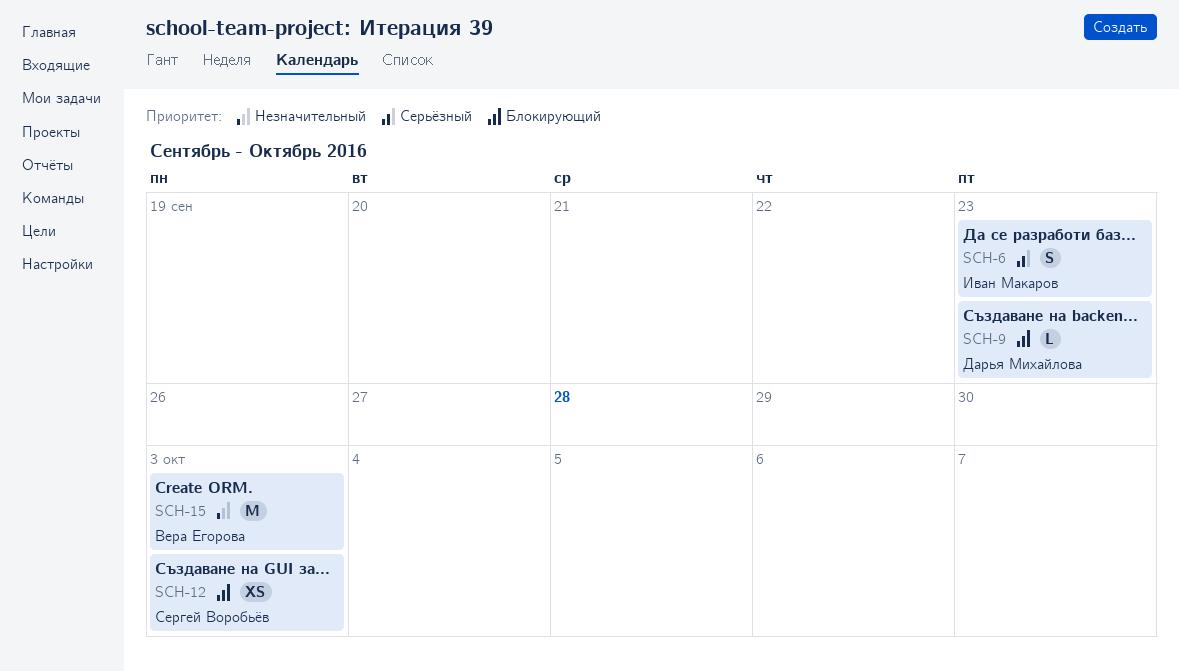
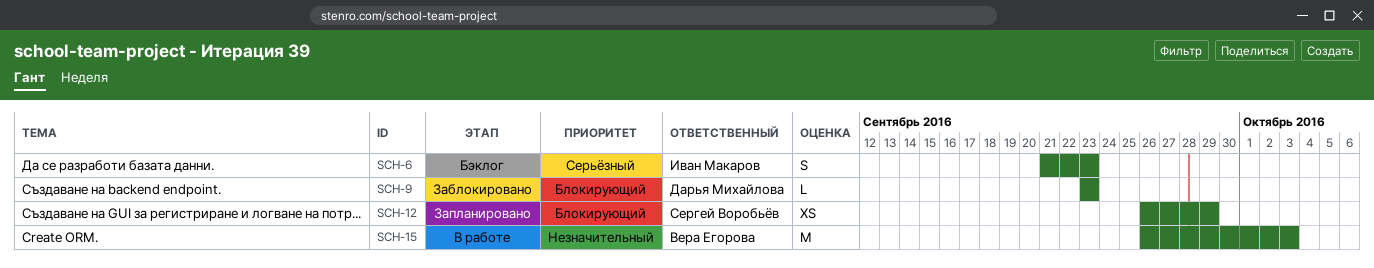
SCH-12, due: Oct 3 -> Sep 29

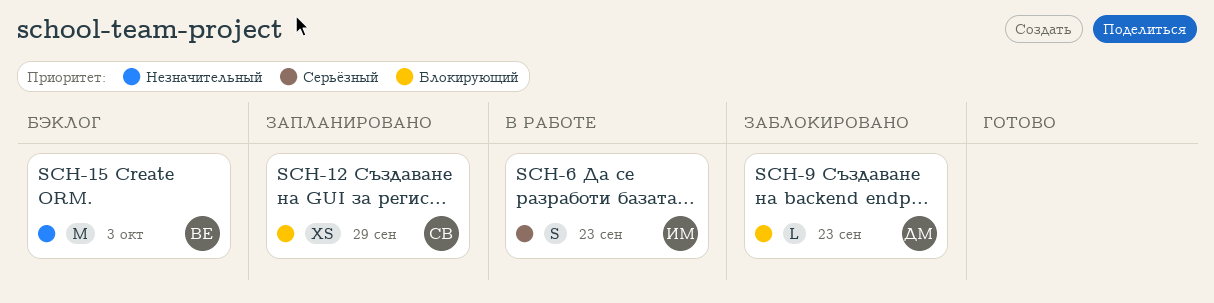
SCH-6, status: Бэклог -> В работе
SCH-15, status: В работе -> Бэклог

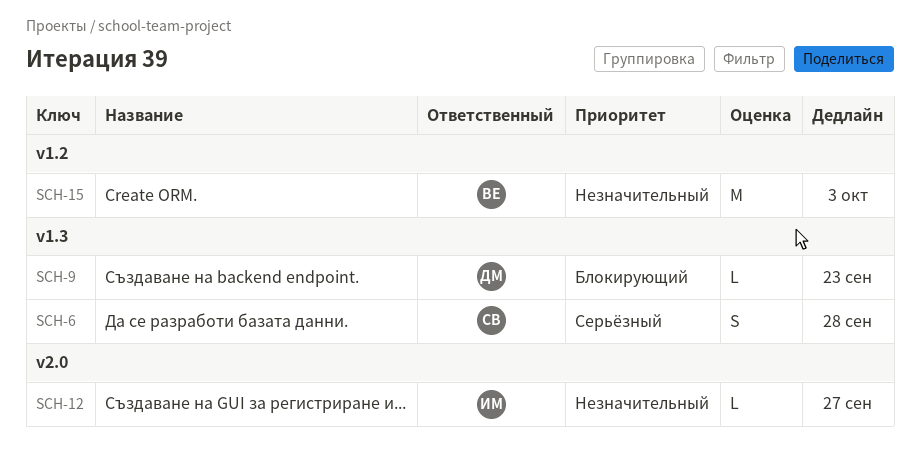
SCH-6, owner: ИМ -> СВ
SCH-6, due: Sep 23 -> Sep 28
SCH-12, owner: СВ -> ИМ
SCH-12, priority: Блокирующий -> Незначительный
SCH-12, estimate: XS -> L
SCH-12, due: Sep 29 -> Sep 27

